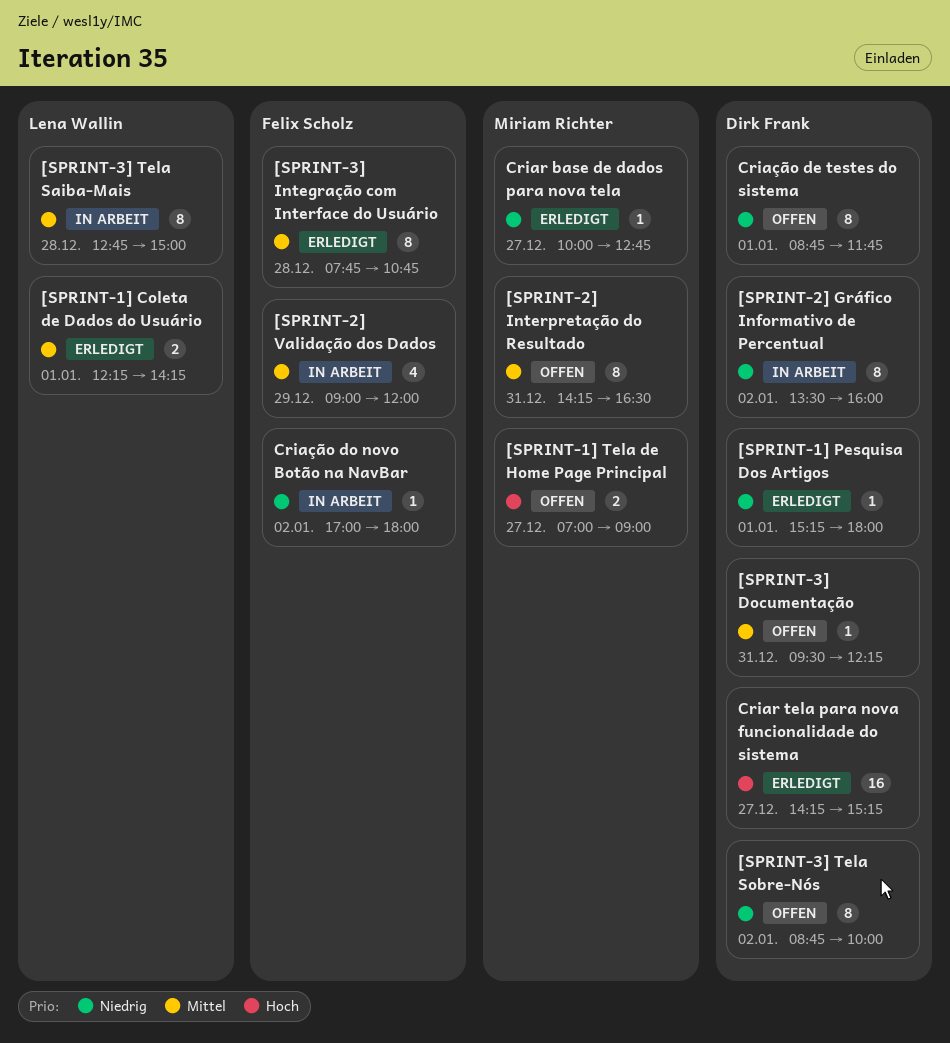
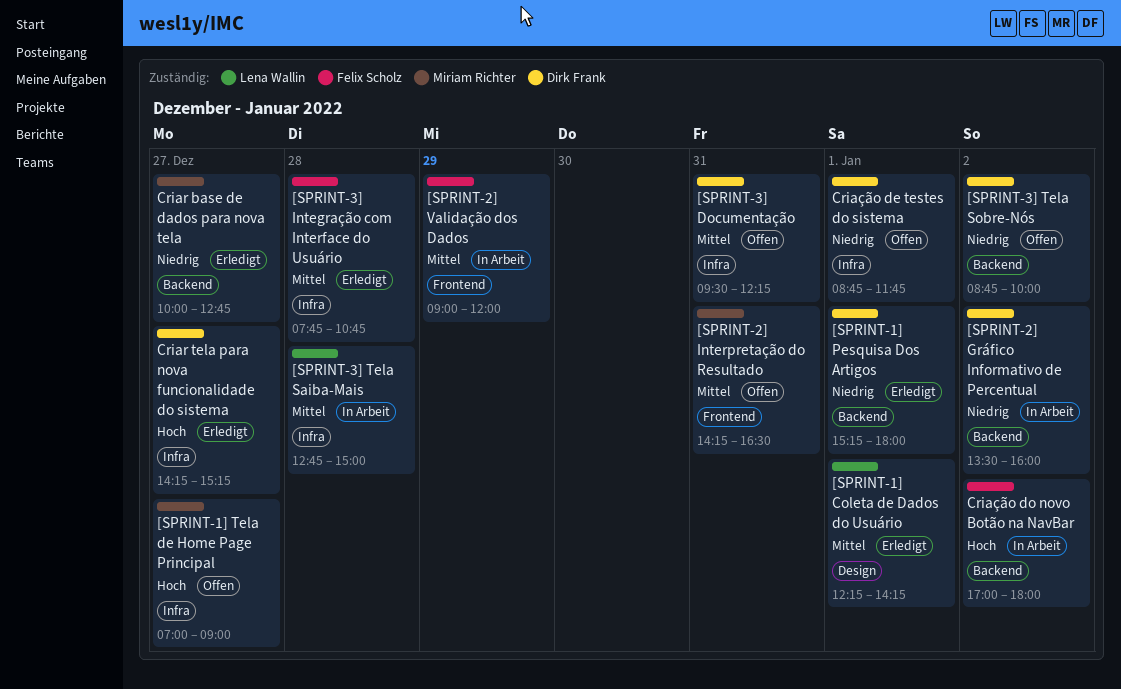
Criação do novo Botão na NavBar, priority: Niedrig -> Hoch

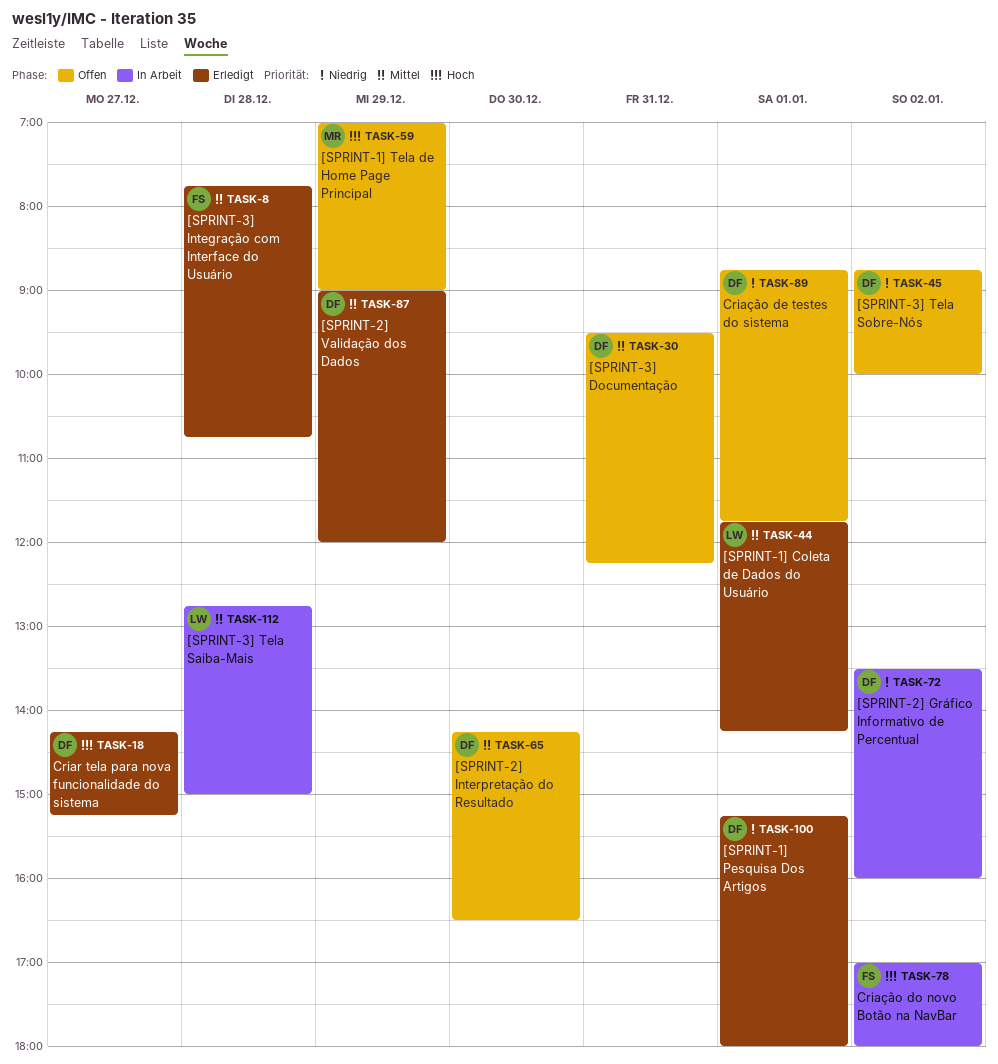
[SPRINT-1] Coleta de Dados do Usuário, begins: 12:15 -> 11:45
[SPRINT-1] Tela de Home Page Principal, day: Dec 27 -> Dec 29
[SPRINT-2] Interpretação do Resultado, owner: Miriam Richter -> Dirk Frank
[SPRINT-2] Interpretação do Resultado, day: Dec 31 -> Dec 30
[SPRINT-2] Validação dos Dados, status: In Arbeit -> Erledigt
[SPRINT-2] Validação dos Dados, owner: Felix Scholz -> Dirk Frank
Criar base de dados para nova tela: present -> none

